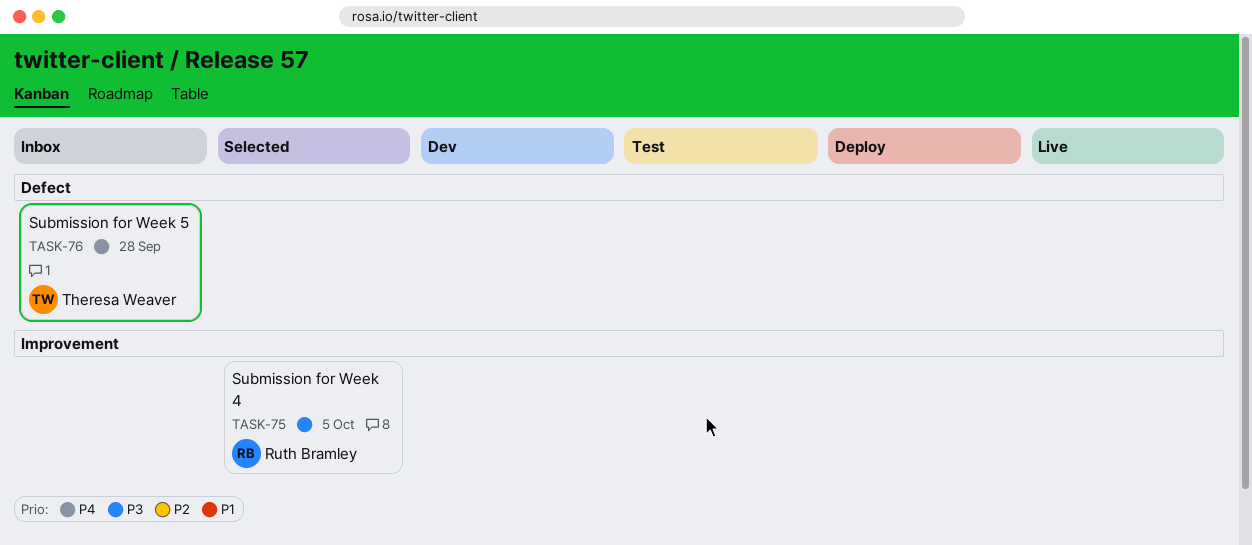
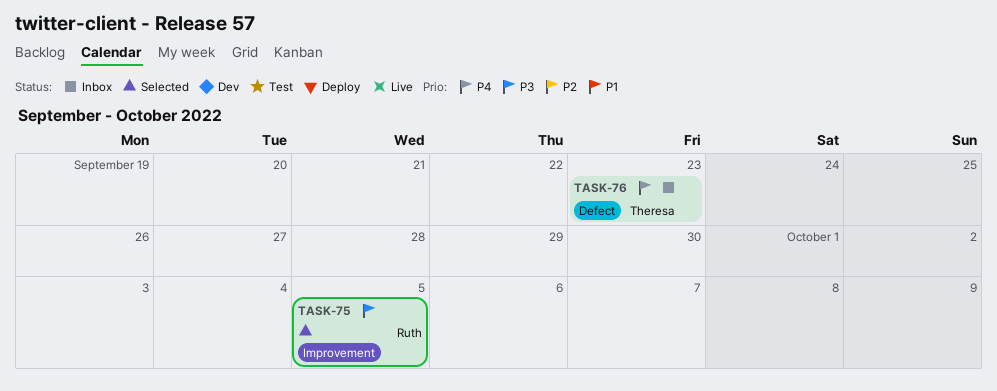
TASK-76, due: Sep 28 -> Sep 23

